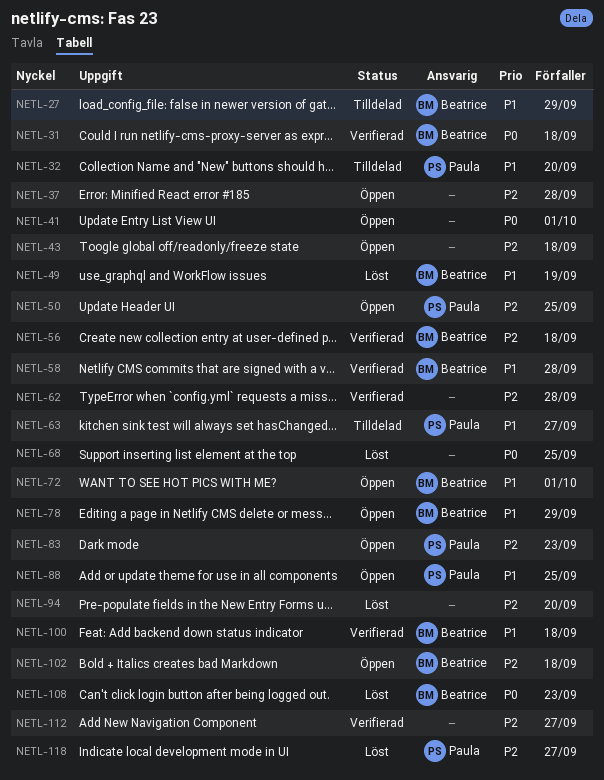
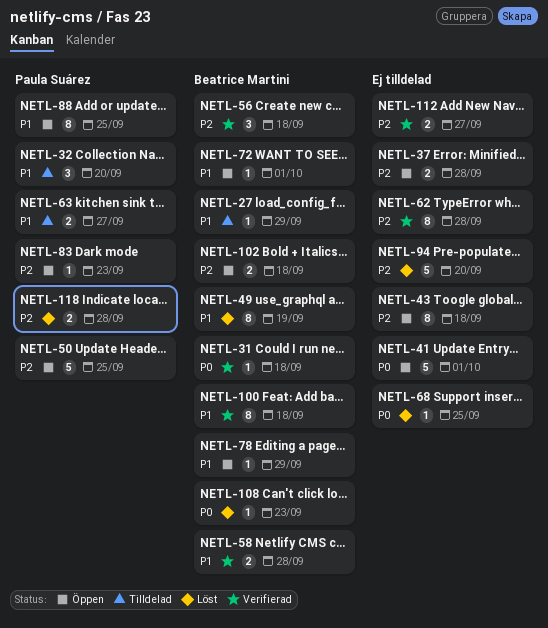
NETL-118, due: Sep 27 -> Sep 28

